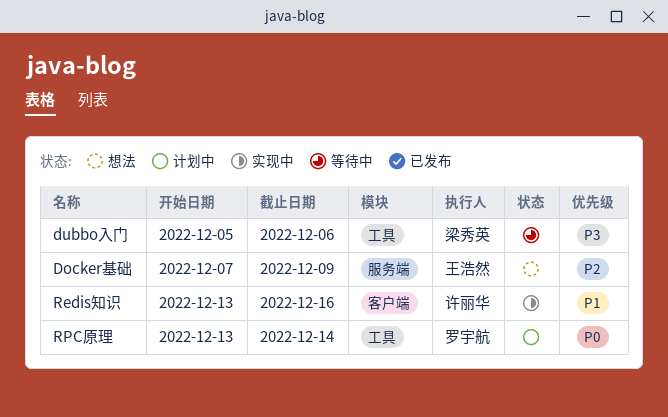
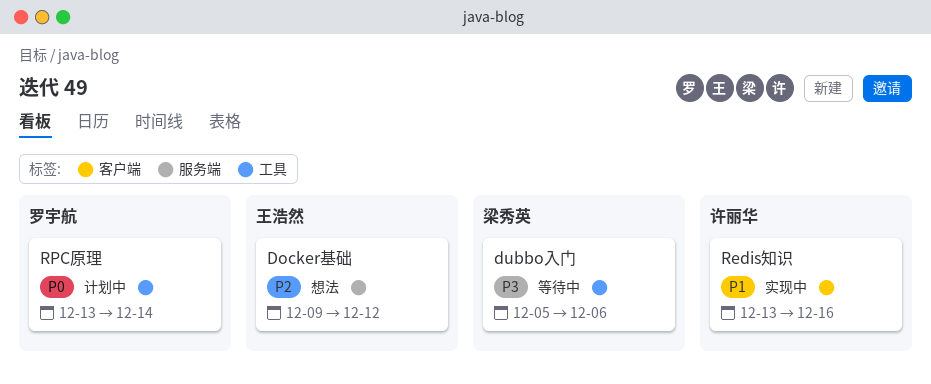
Docker基础, start: Dec 7 -> Dec 9
Docker基础, due: Dec 9 -> Dec 12

